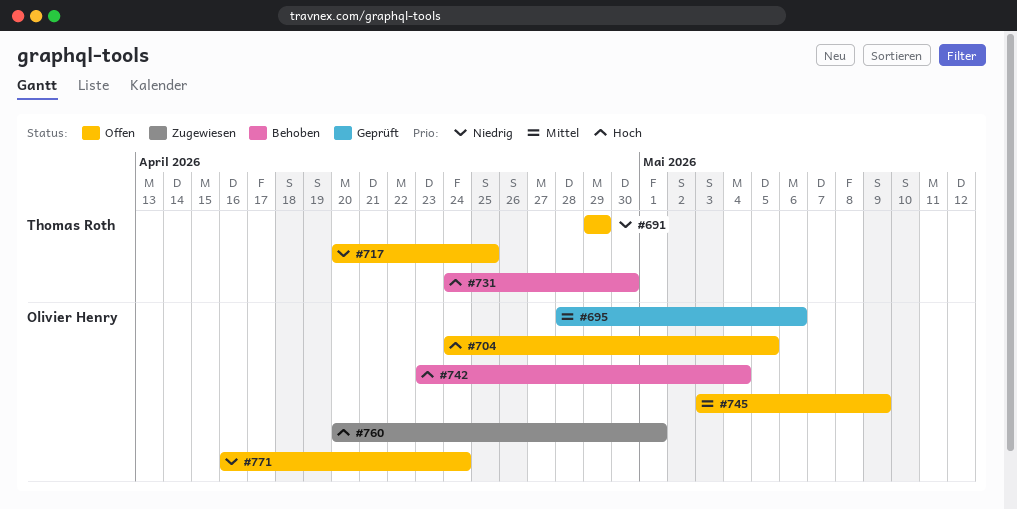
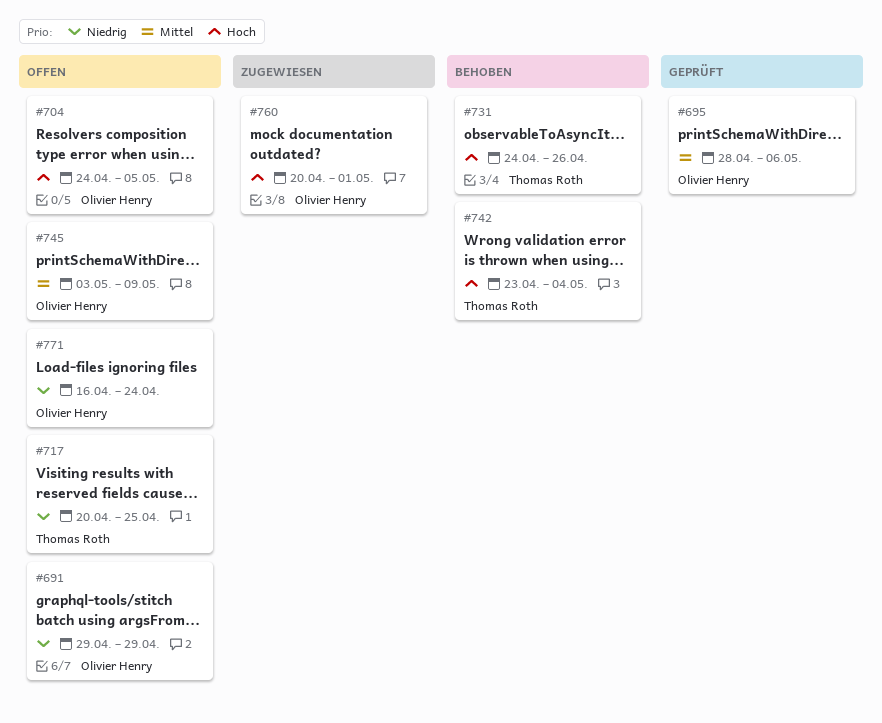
#691, owner: Thomas Roth -> Olivier Henry
#731, due: Apr 30 -> Apr 26
#742, owner: Olivier Henry -> Thomas Roth

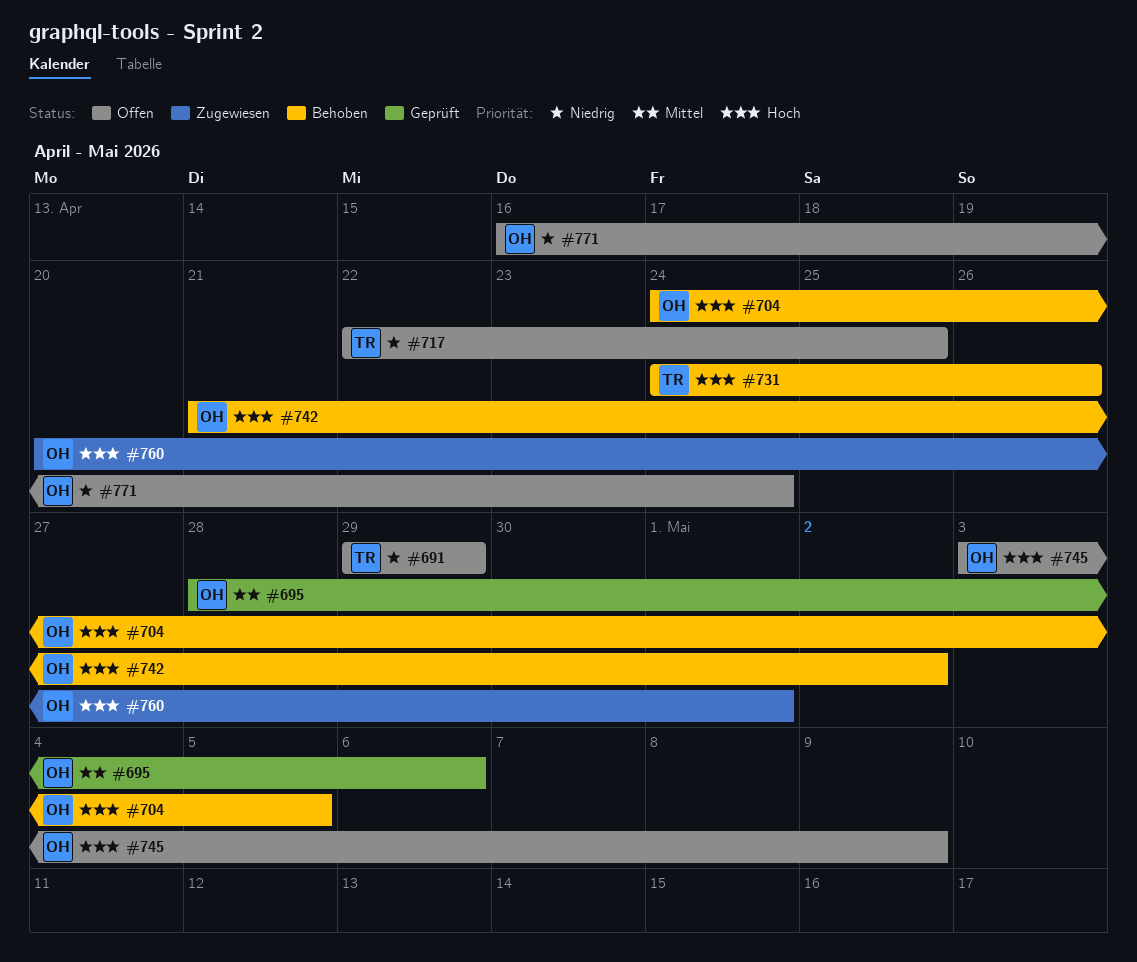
#691, owner: Olivier Henry -> Thomas Roth
#704, status: Offen -> Behoben
#717, start: Apr 20 -> Apr 22
#742, owner: Thomas Roth -> Olivier Henry
#742, start: Apr 23 -> Apr 21
#742, due: May 4 -> May 2
#745, priority: Mittel -> Hoch

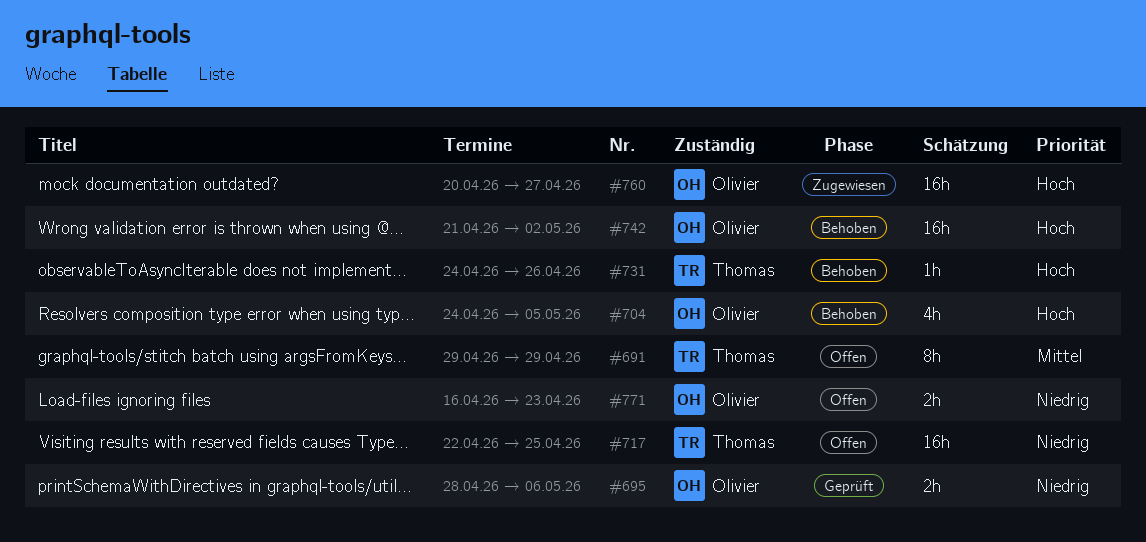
#691, priority: Niedrig -> Mittel
#695, priority: Mittel -> Niedrig
#745: present -> none
#760, due: May 1 -> Apr 27
#771, due: Apr 24 -> Apr 23

